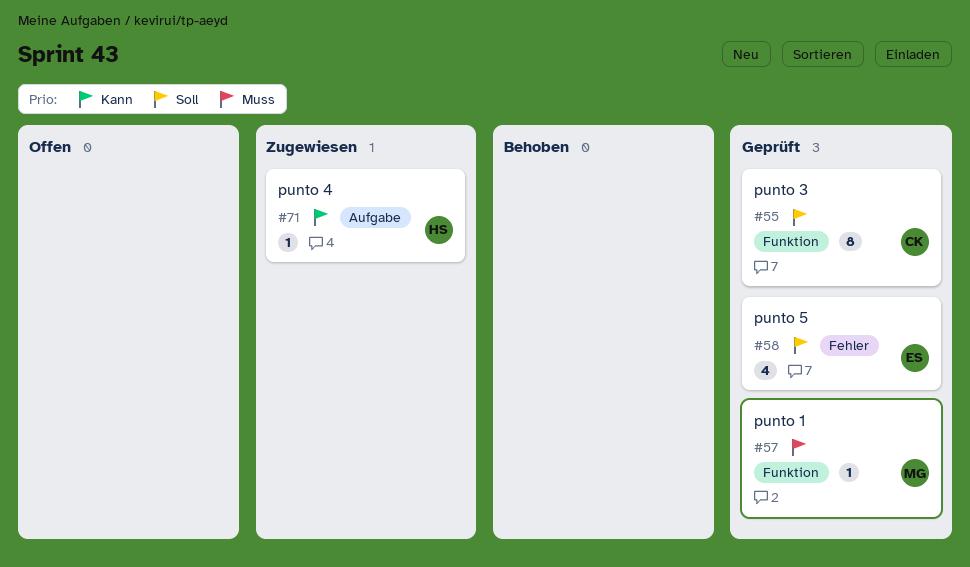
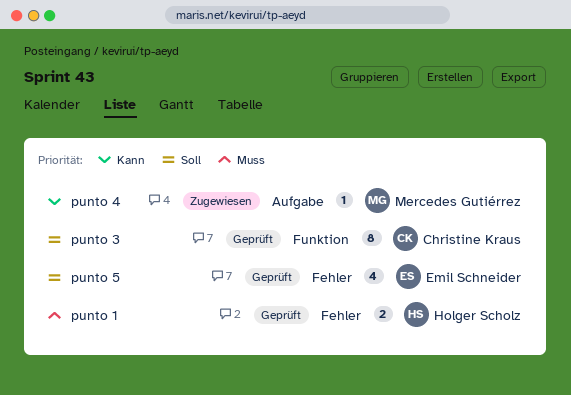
punto 1, owner: Mercedes Gutiérrez -> Holger Scholz
punto 1, label: Funktion -> Fehler
punto 1, estimate: 1 -> 2
punto 4, owner: Holger Scholz -> Mercedes Gutiérrez

